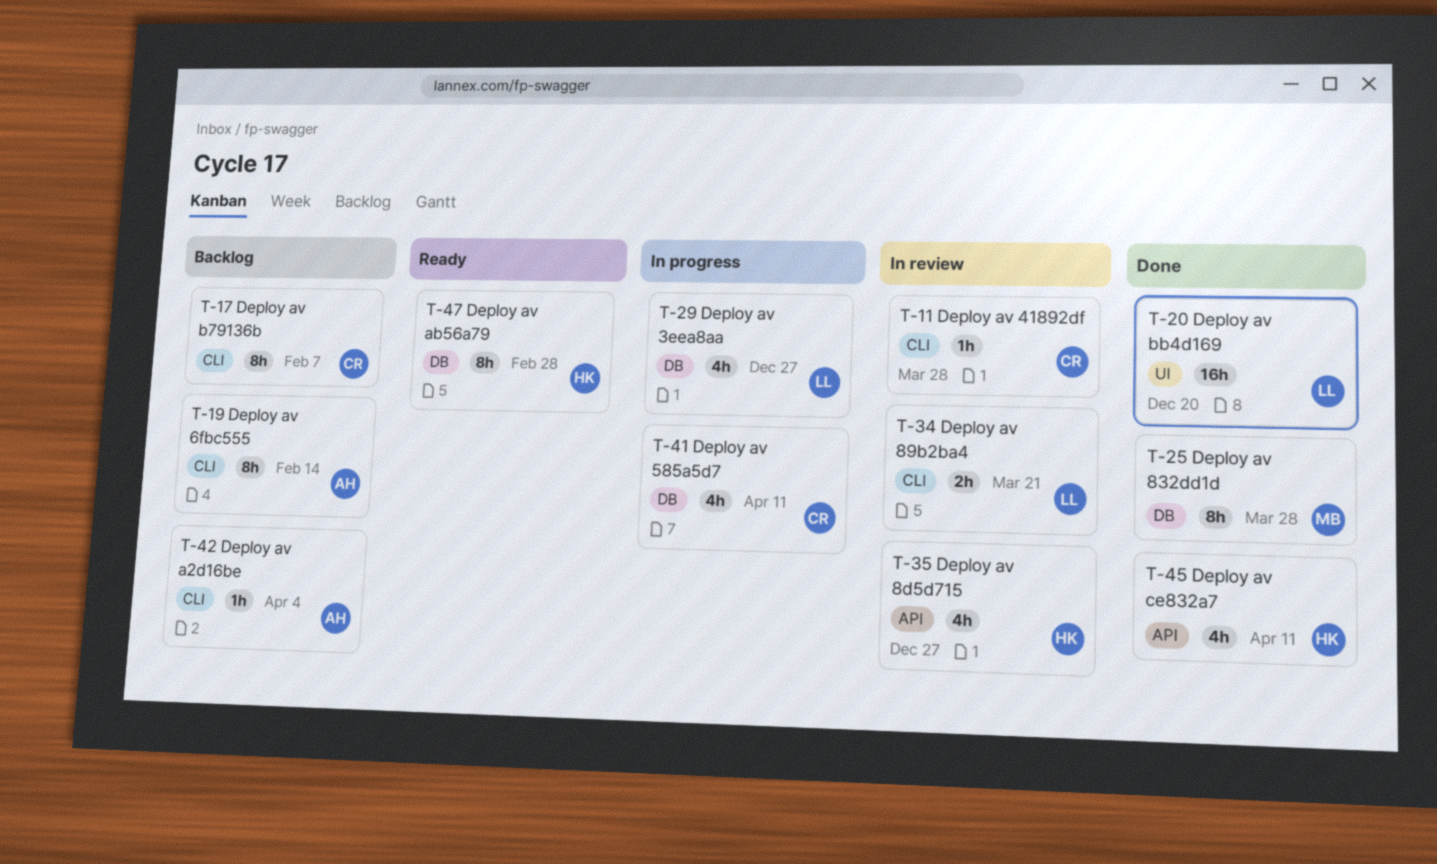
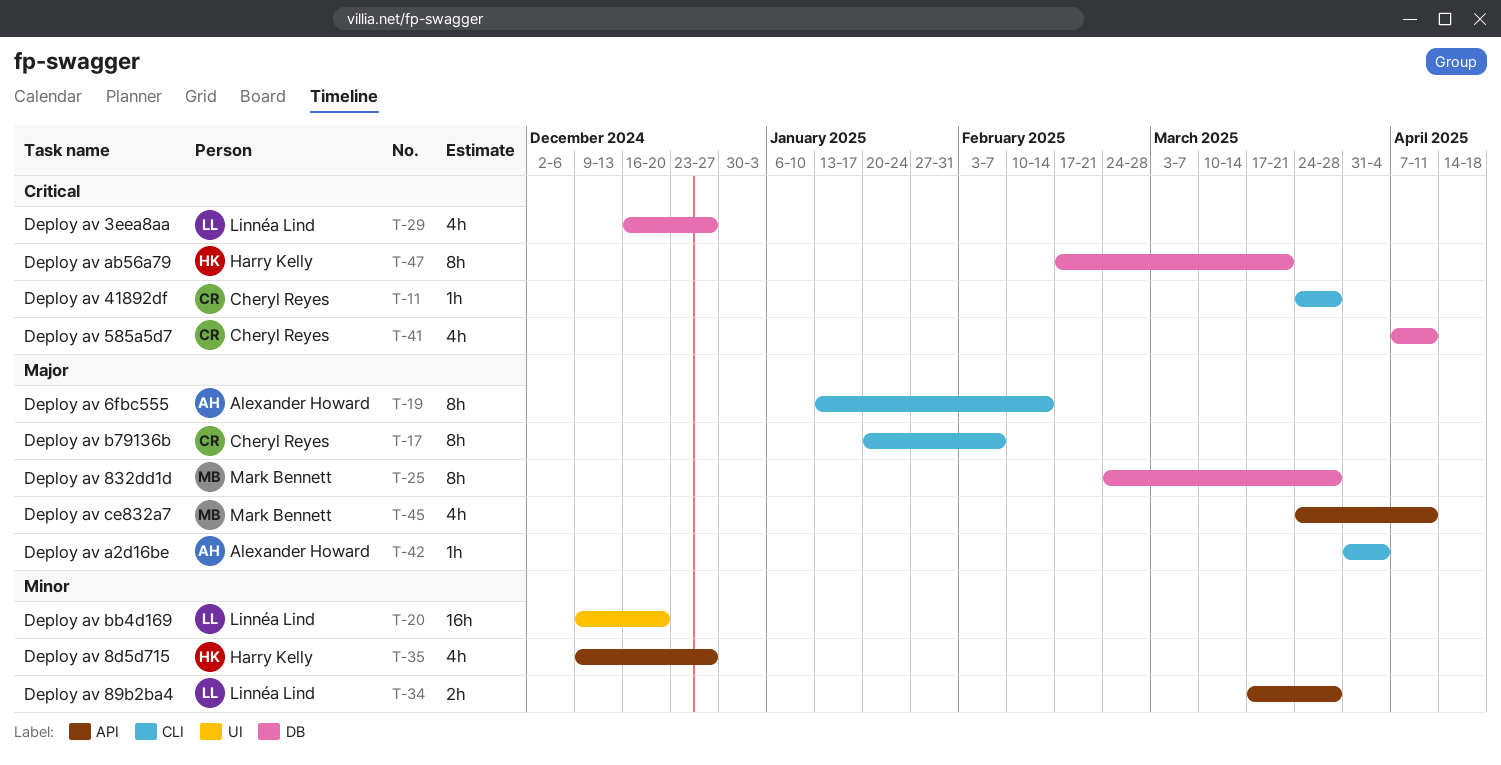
T-34, label: CLI -> API
T-34, due: Mar 21 -> Mar 28
T-45, owner: Harry Kelly -> Mark Bennett
T-47, due: Feb 28 -> Mar 21

